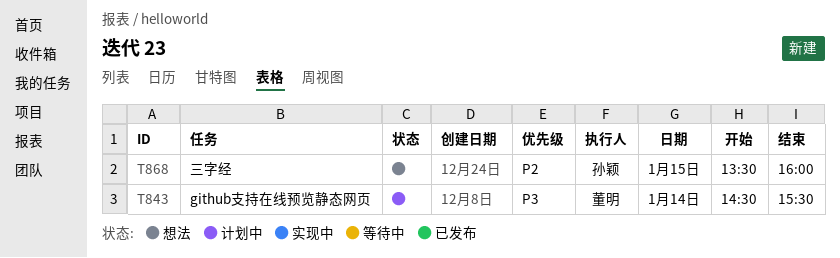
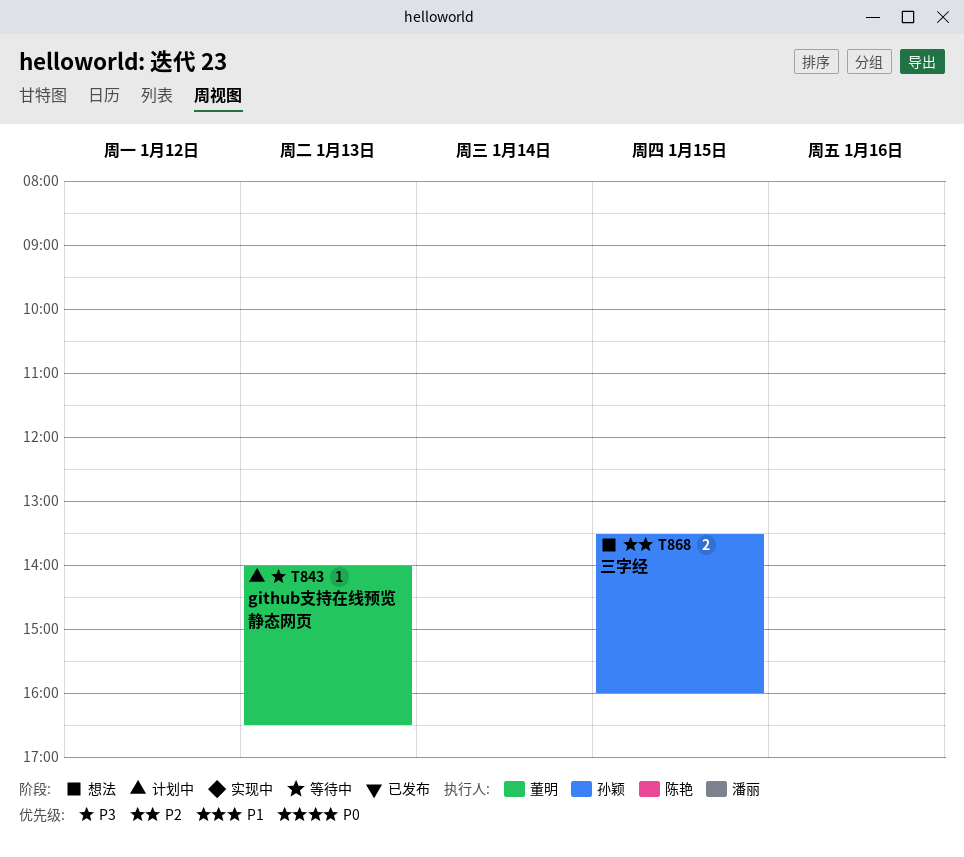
T843, day: Jan 14 -> Jan 13
T843, begins: 14:30 -> 14:00
T843, ends: 15:30 -> 16:30

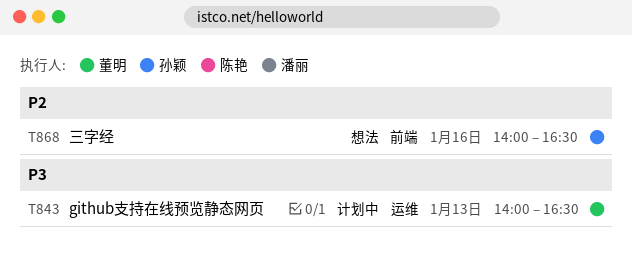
T868, day: Jan 15 -> Jan 16
T868, begins: 13:30 -> 14:00
T868, ends: 16:00 -> 16:30

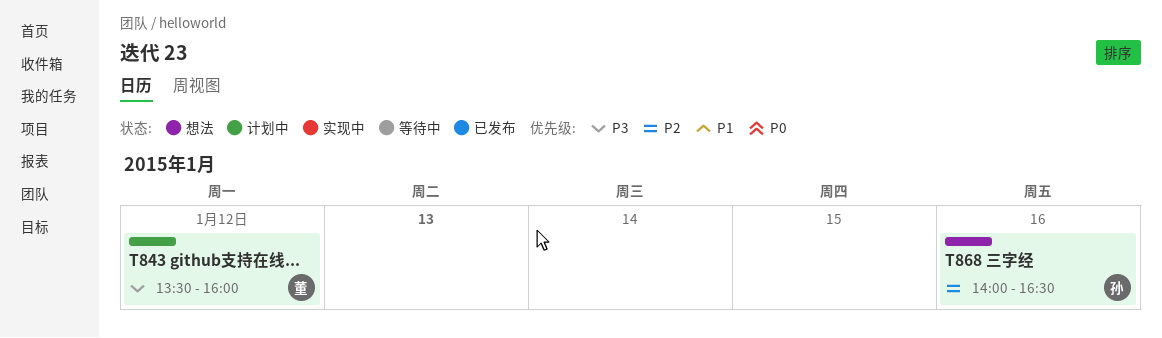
T843, day: Jan 13 -> Jan 12
T843, begins: 14:00 -> 13:30
T843, ends: 16:30 -> 16:00

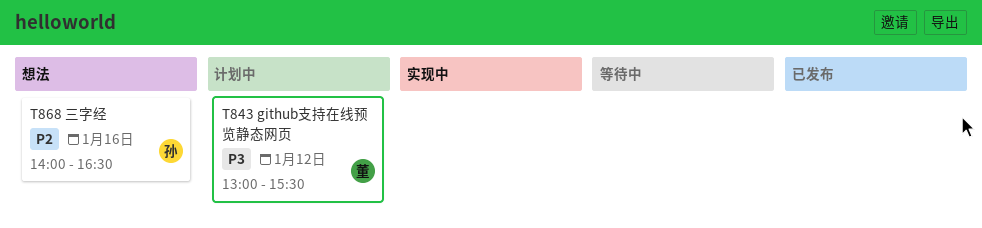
T843, begins: 13:30 -> 13:00
T843, ends: 16:00 -> 15:30

